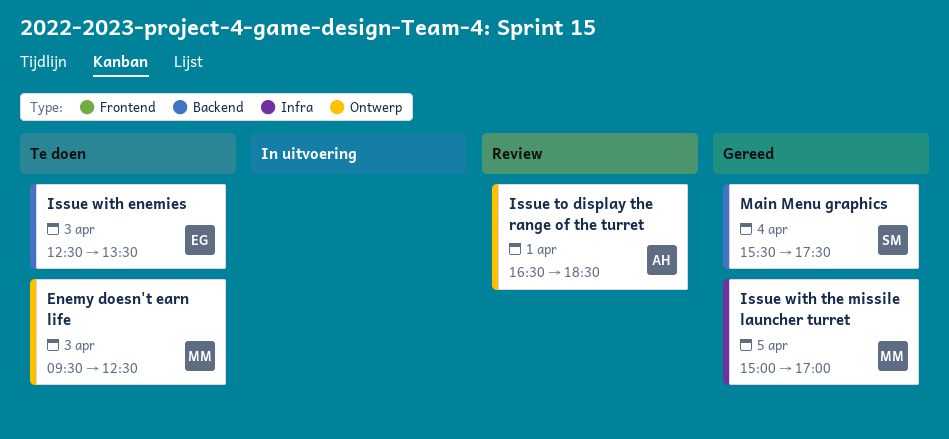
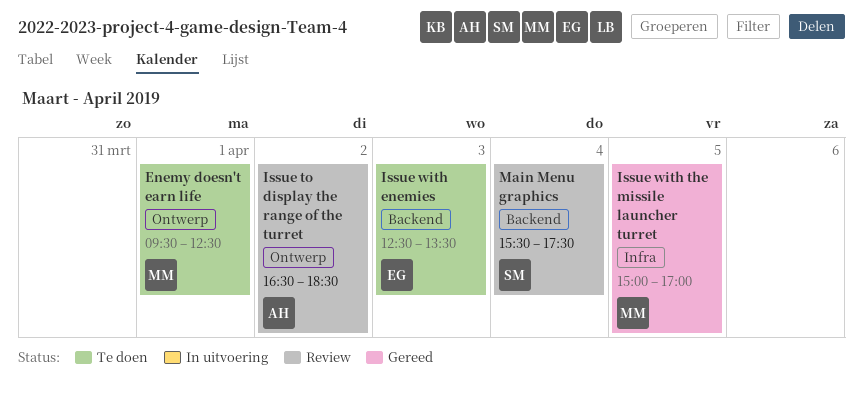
Enemy doesn't earn life, day: Apr 3 -> Apr 1
Issue to display the range of the turret, day: Apr 1 -> Apr 2
Main Menu graphics, status: Gereed -> Review

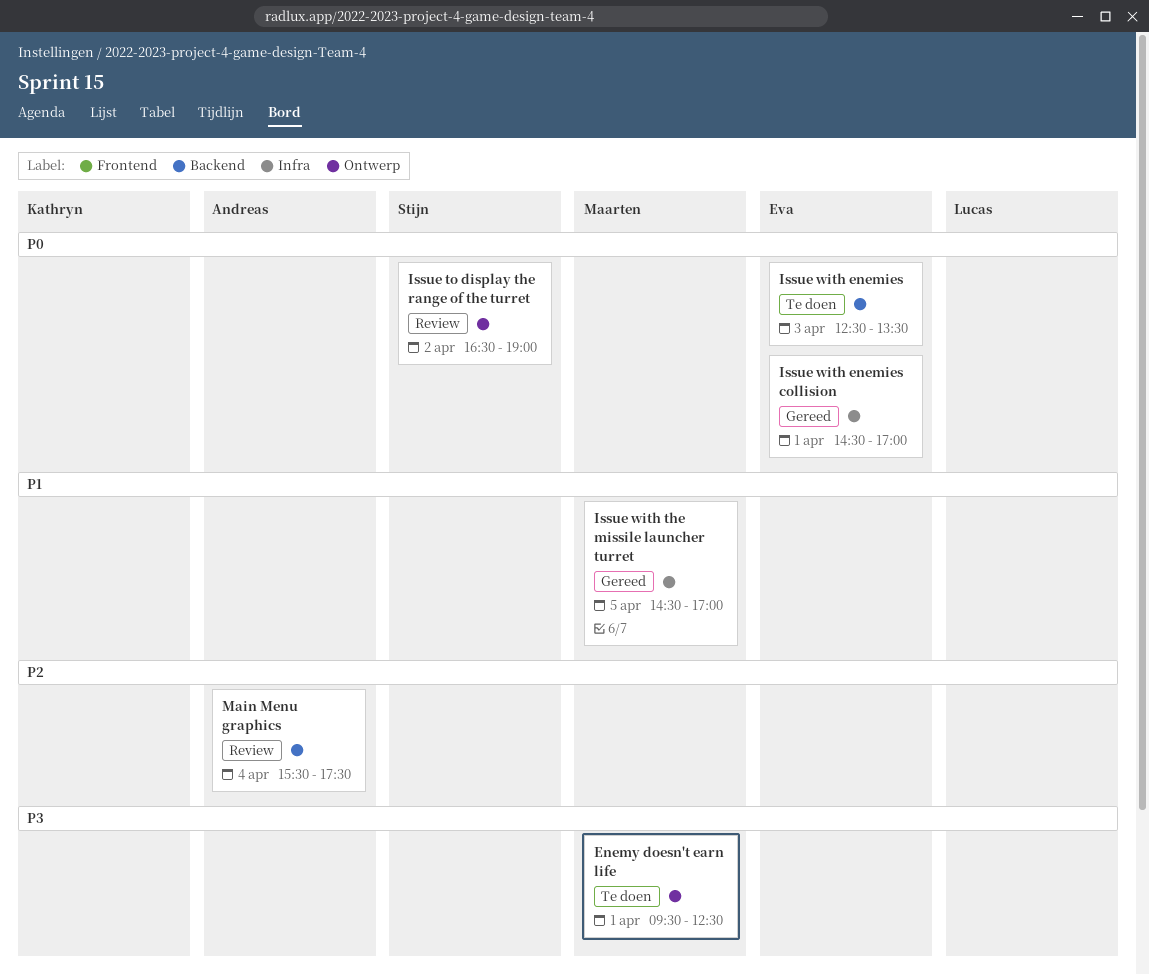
Issue to display the range of the turret, owner: Andreas -> Stijn
Issue to display the range of the turret, ends: 18:30 -> 19:00
Issue with enemies collision: none -> present
Issue with the missile launcher turret, begins: 15:00 -> 14:30
Main Menu graphics, owner: Stijn -> Andreas

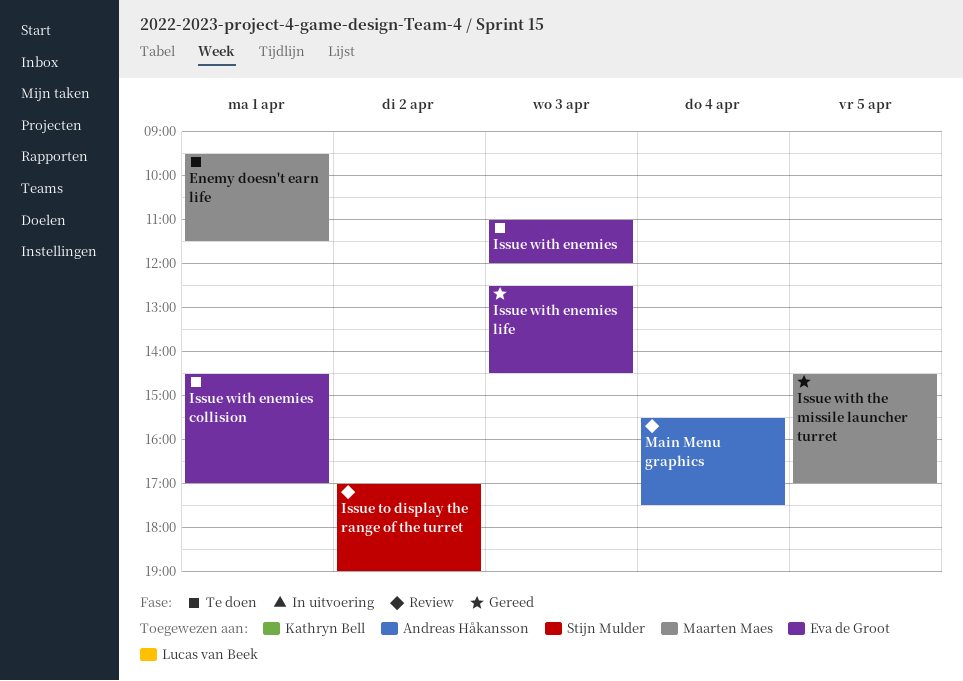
Enemy doesn't earn life, ends: 12:30 -> 11:30
Issue to display the range of the turret, begins: 16:30 -> 17:00
Issue with enemies, begins: 12:30 -> 11:00
Issue with enemies, ends: 13:30 -> 12:00
Issue with enemies collision, status: Gereed -> Te doen
Issue with enemies life: none -> present

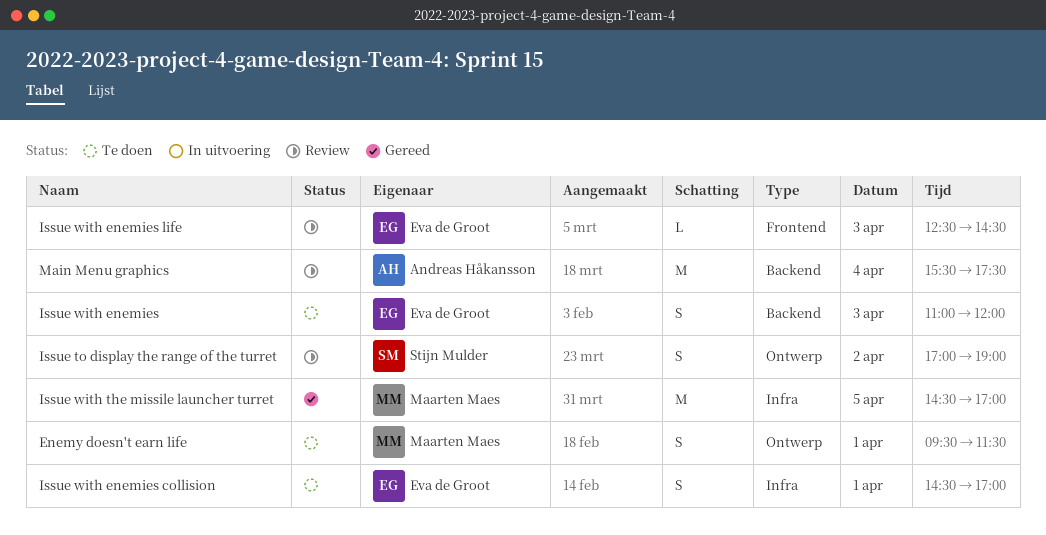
Issue with enemies life, status: Gereed -> Review

